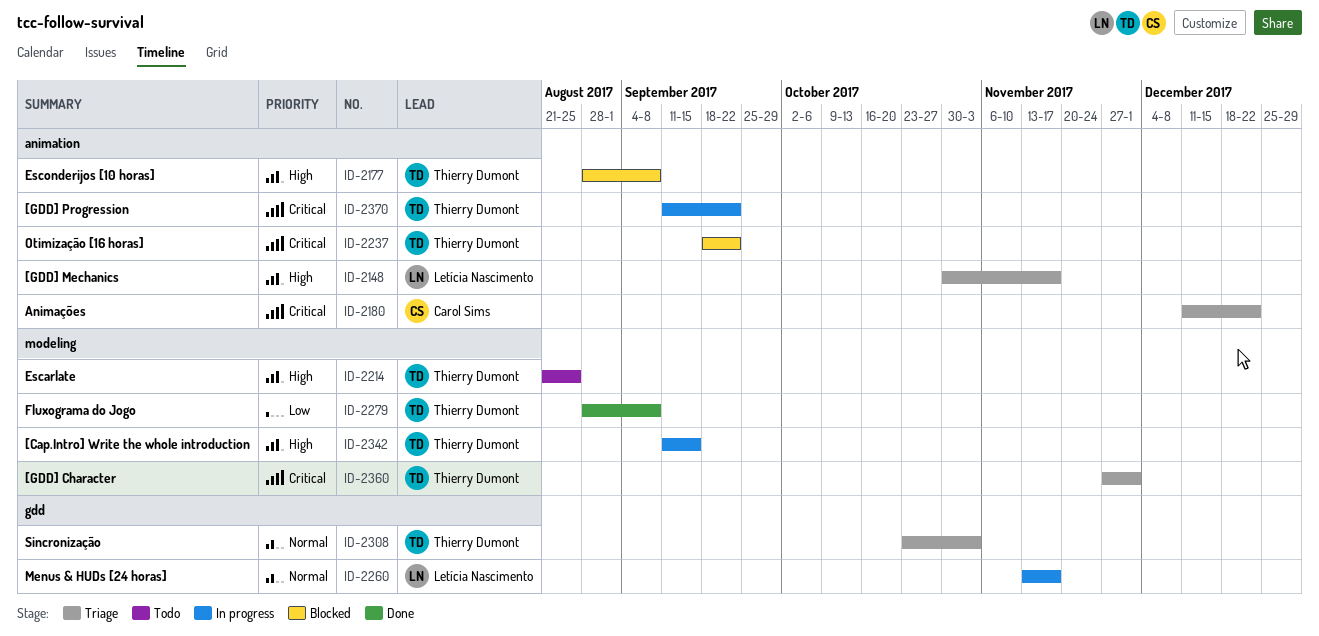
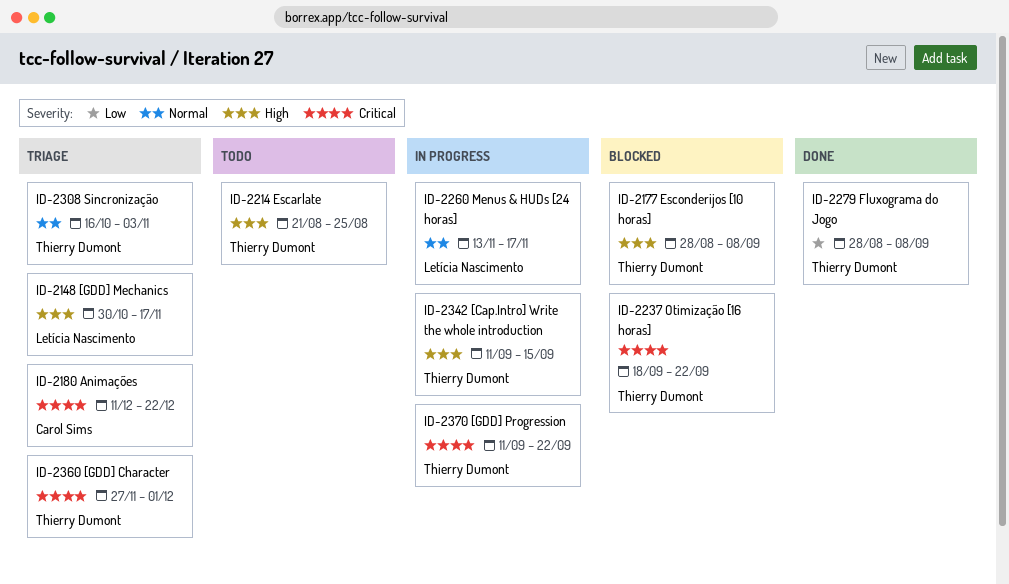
ID-2308, start: Oct 23 -> Oct 16

